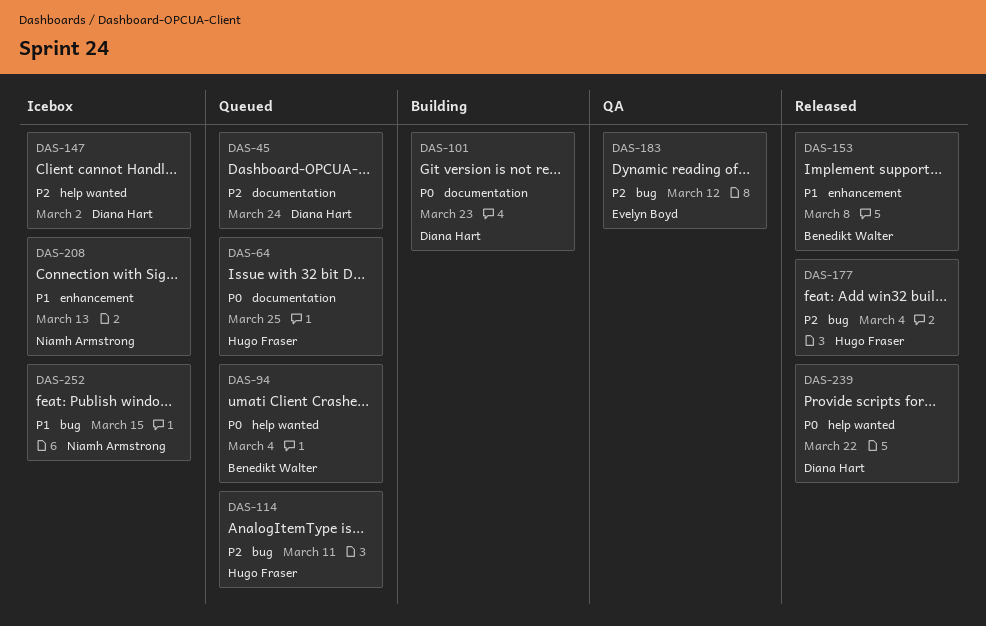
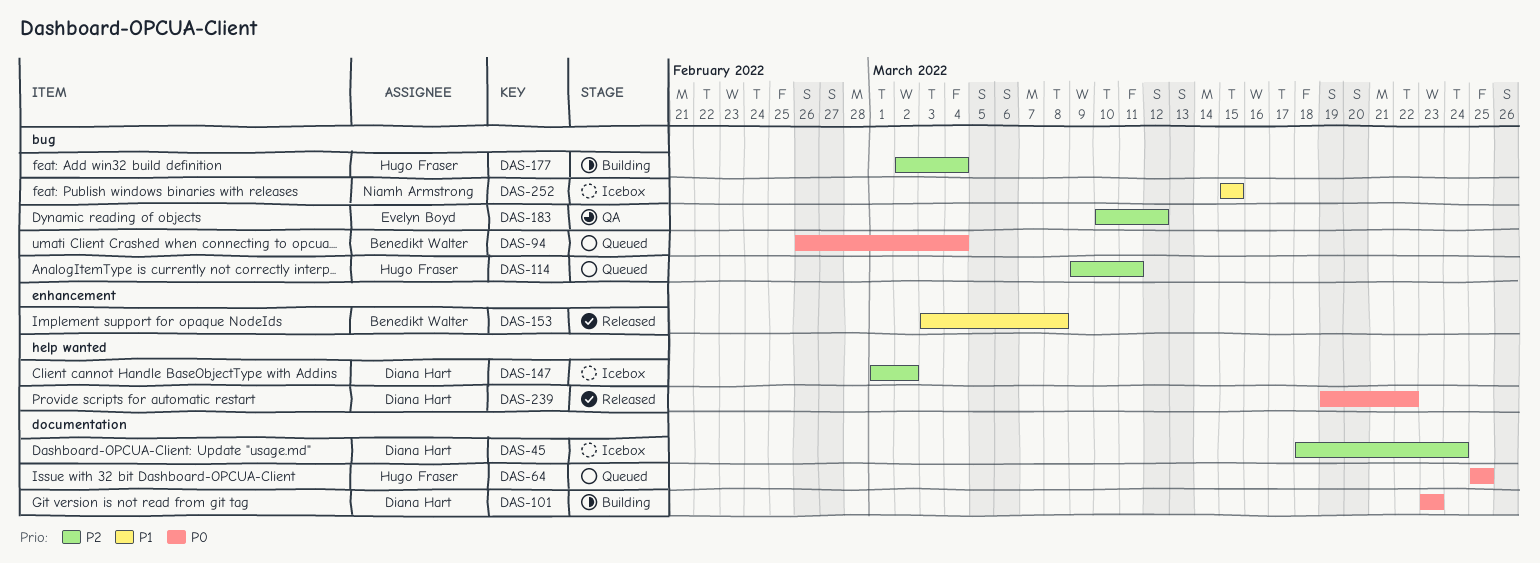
DAS-45, status: Queued -> Icebox
DAS-94, label: help wanted -> bug
DAS-177, status: Released -> Building
DAS-208: present -> none

